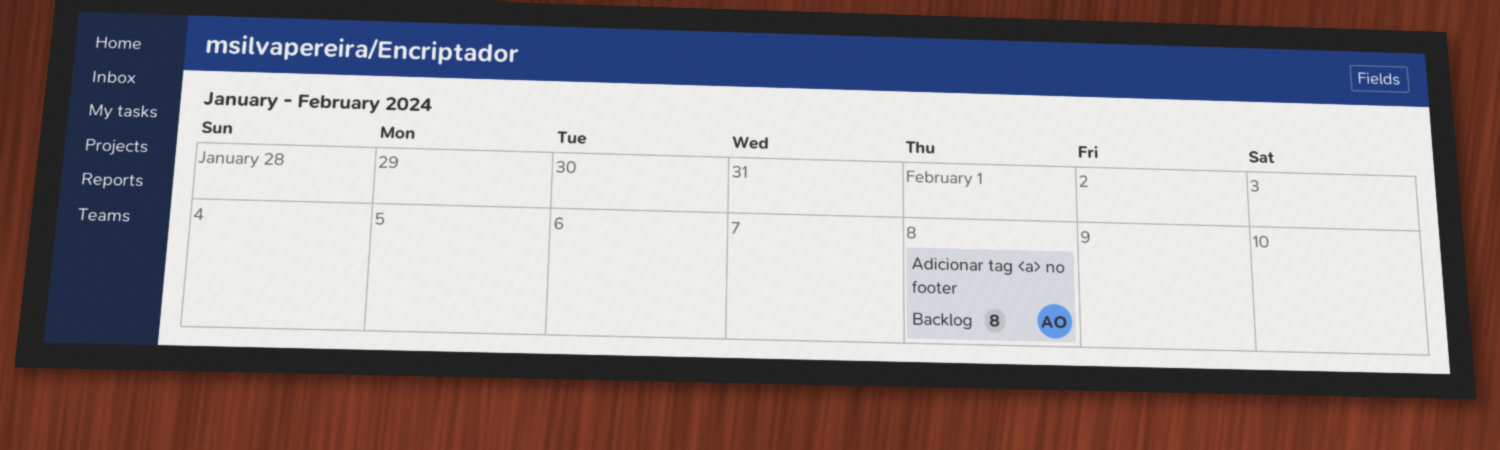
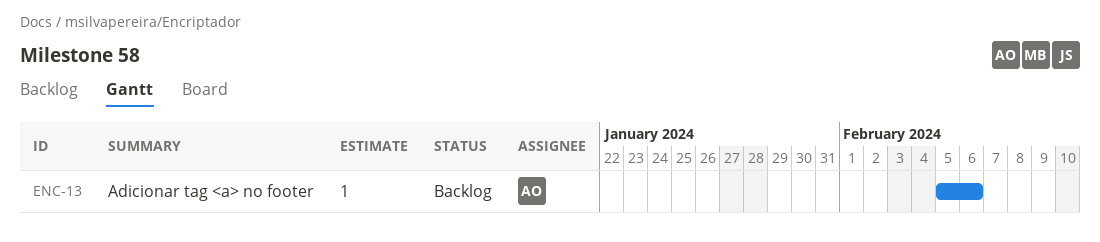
Adicionar tag <a> no footer, estimate: 8 -> 1
Adicionar tag <a> no footer, due: Feb 8 -> Feb 6

